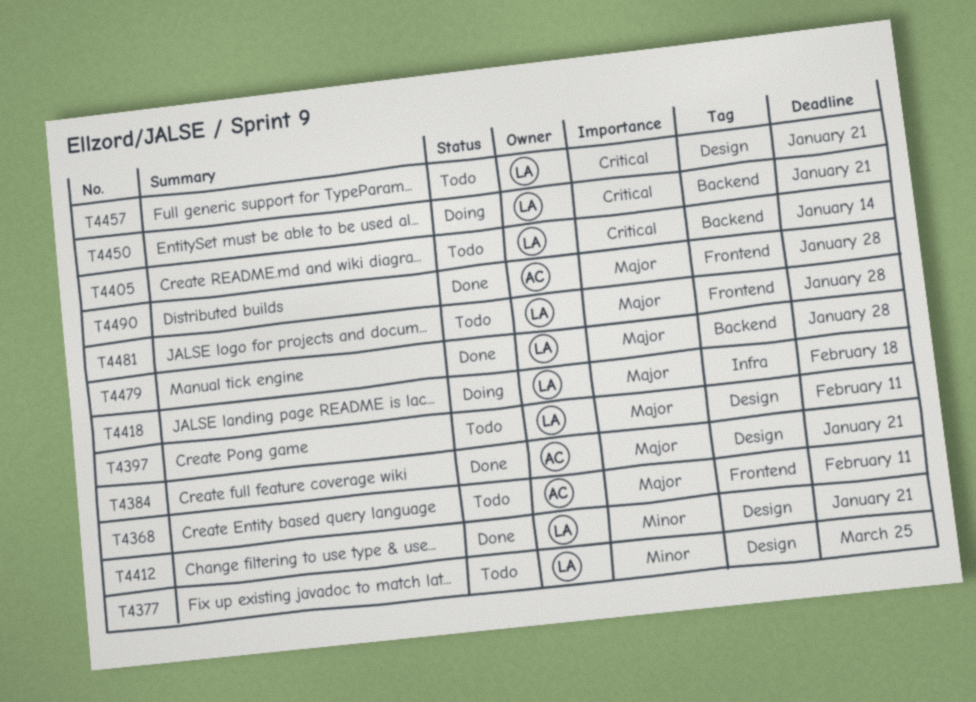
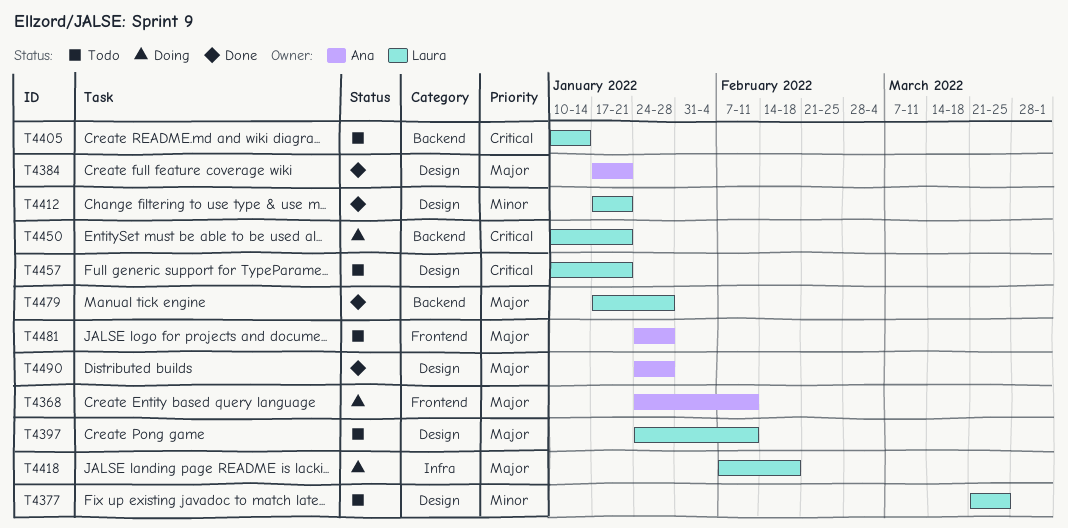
T4368, status: Todo -> Doing
T4481, owner: Laura -> Ana
T4490, label: Frontend -> Design

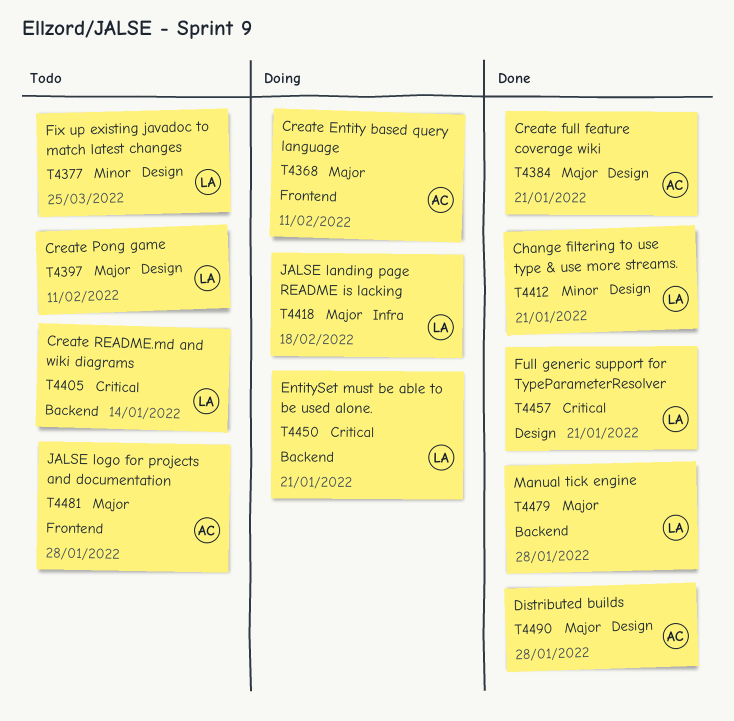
T4457, status: Todo -> Done

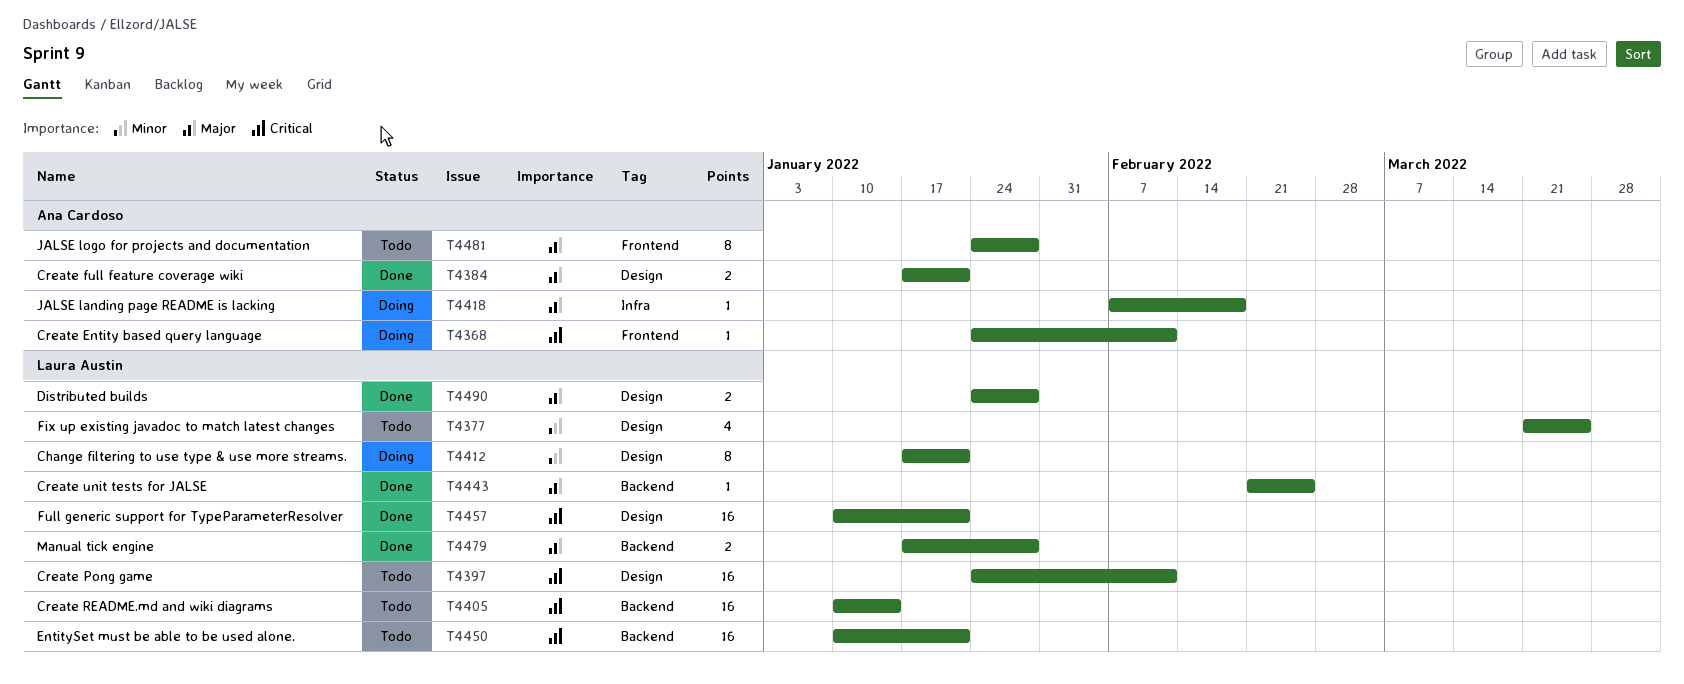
T4368, priority: Major -> Critical
T4397, priority: Major -> Critical
T4412, status: Done -> Doing
T4418, owner: Laura Austin -> Ana Cardoso
T4443: none -> present
T4450, status: Doing -> Todo
T4490, owner: Ana Cardoso -> Laura Austin

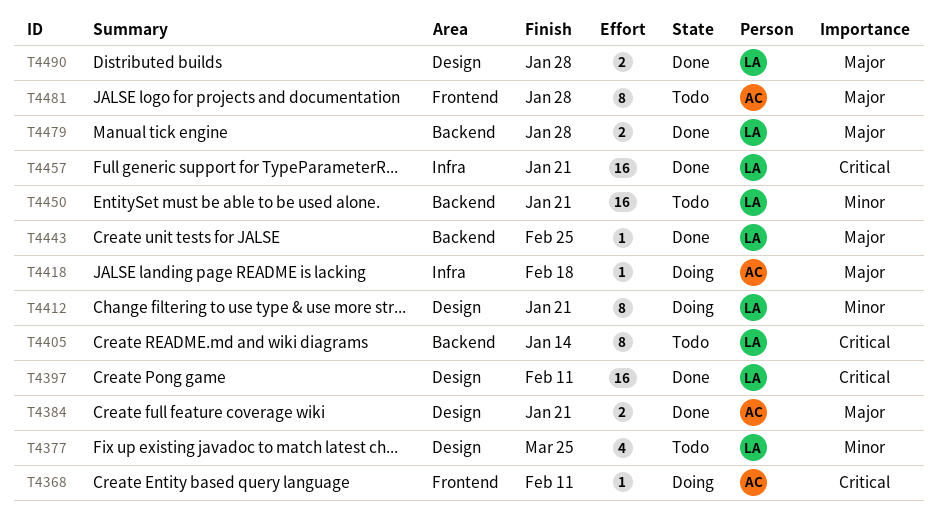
T4397, status: Todo -> Done
T4405, estimate: 16 -> 8
T4450, priority: Critical -> Minor
T4457, label: Design -> Infra

